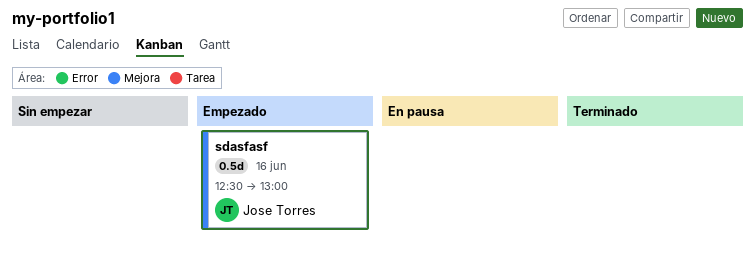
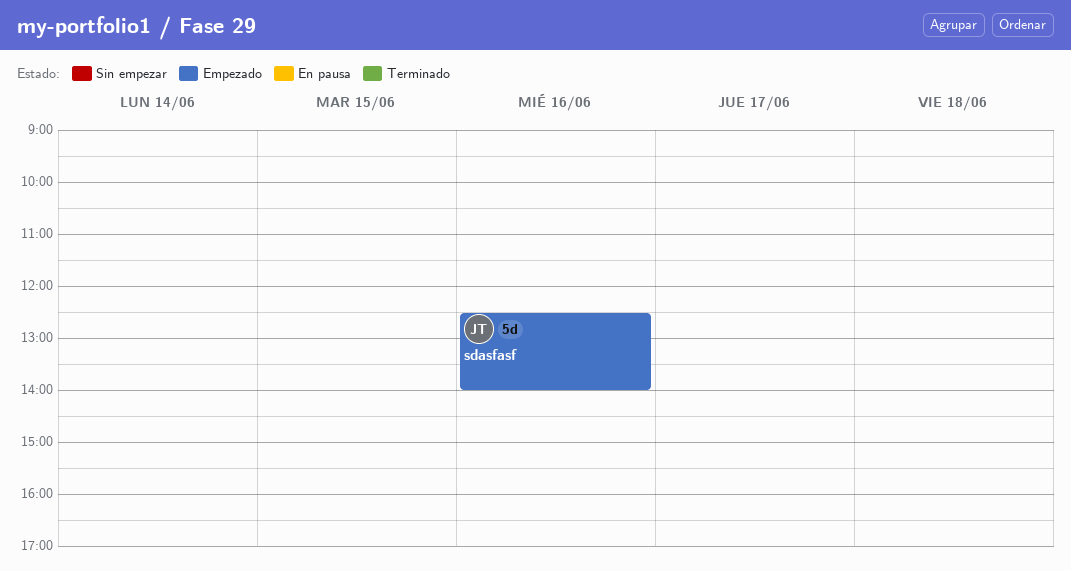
sdasfasf, estimate: 0.5d -> 5d
sdasfasf, ends: 13:00 -> 14:00

